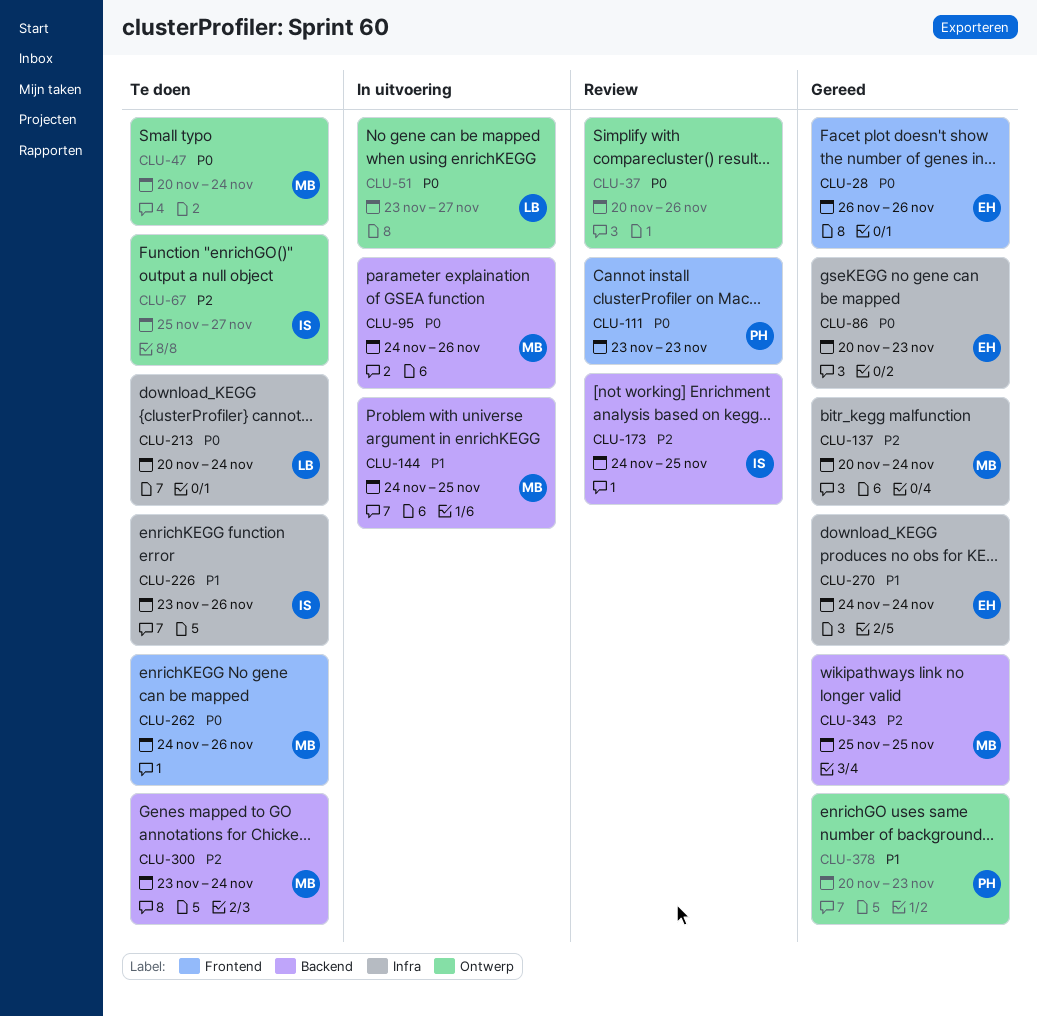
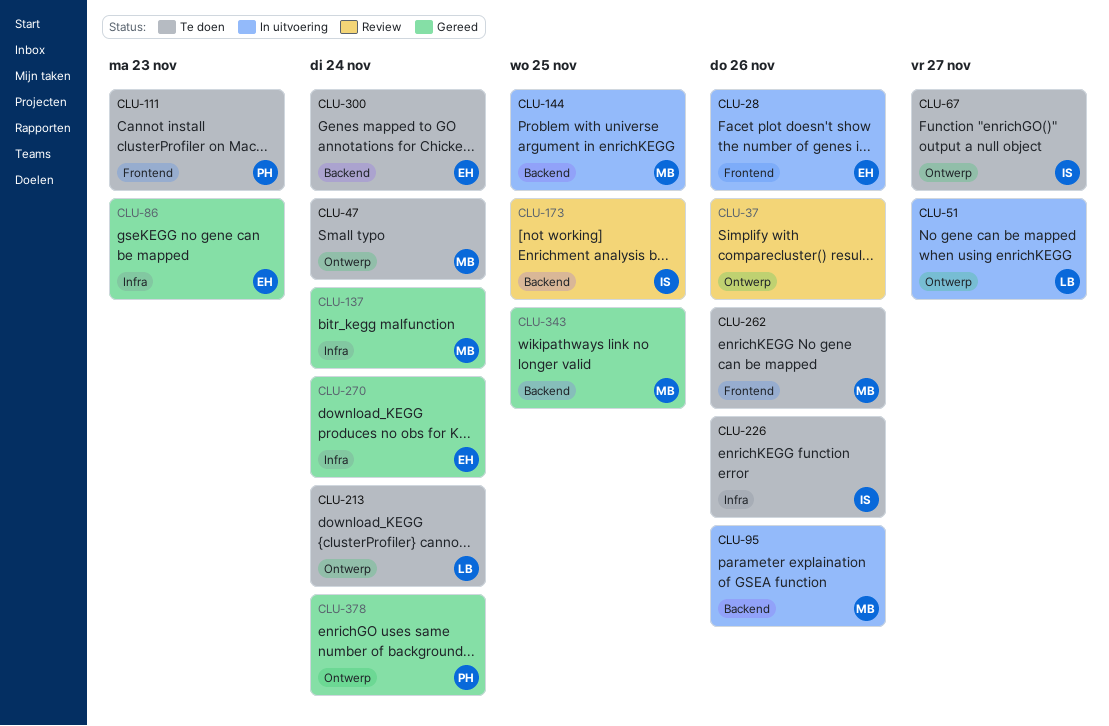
CLU-28, status: Gereed -> In uitvoering
CLU-111, status: Review -> Te doen
CLU-213, label: Infra -> Ontwerp
CLU-300, owner: MB -> EH
CLU-378, due: Nov 23 -> Nov 24

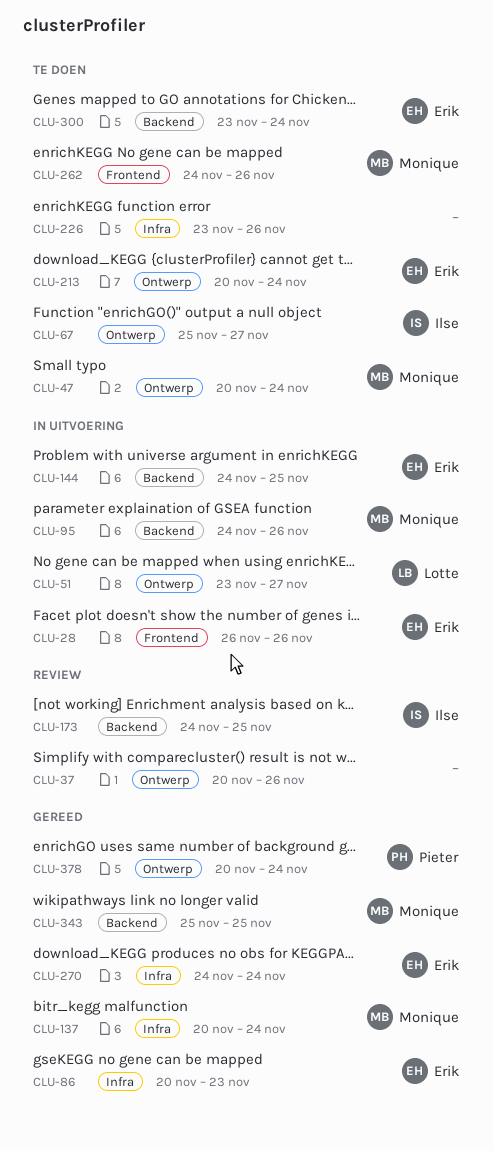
CLU-111: present -> none
CLU-144, owner: Monique -> Erik
CLU-213, owner: Lotte -> Erik
CLU-226, owner: Ilse -> none

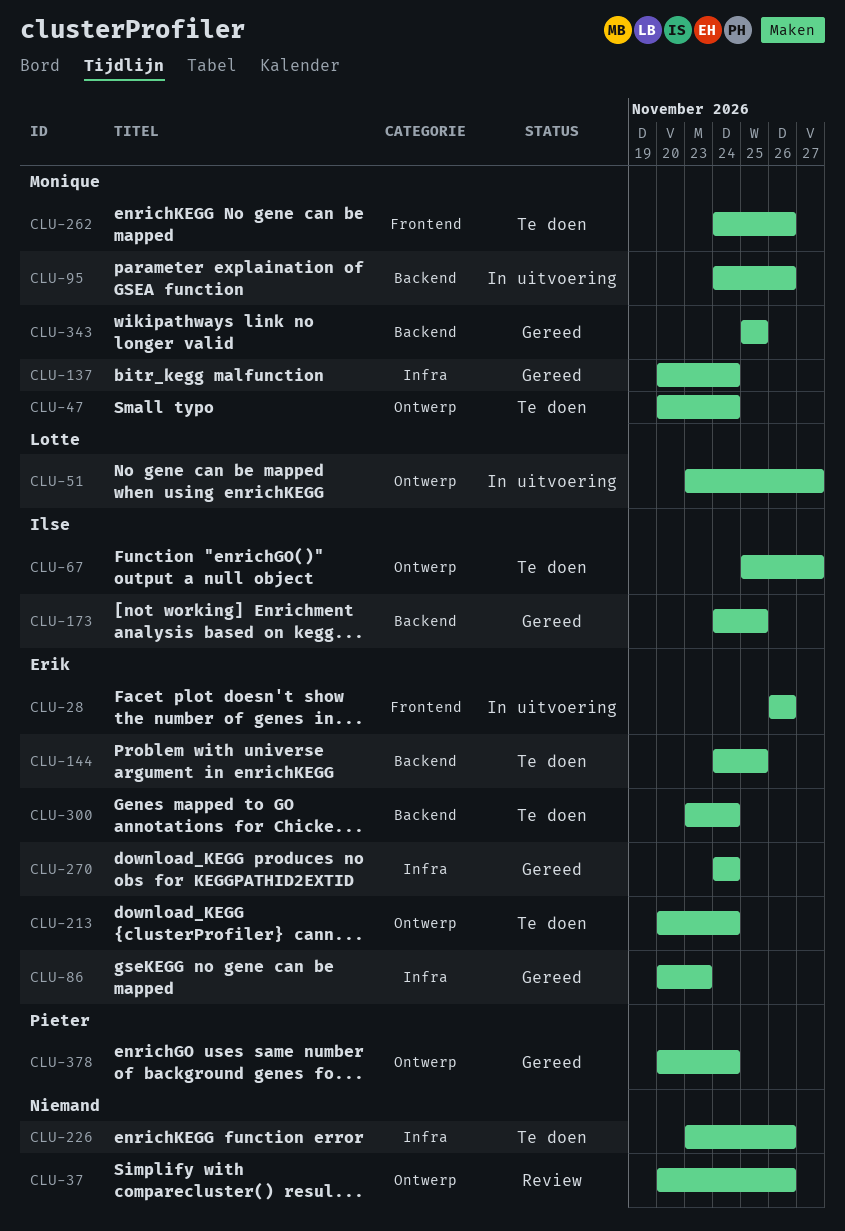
CLU-144, status: In uitvoering -> Te doen
CLU-173, status: Review -> Gereed

